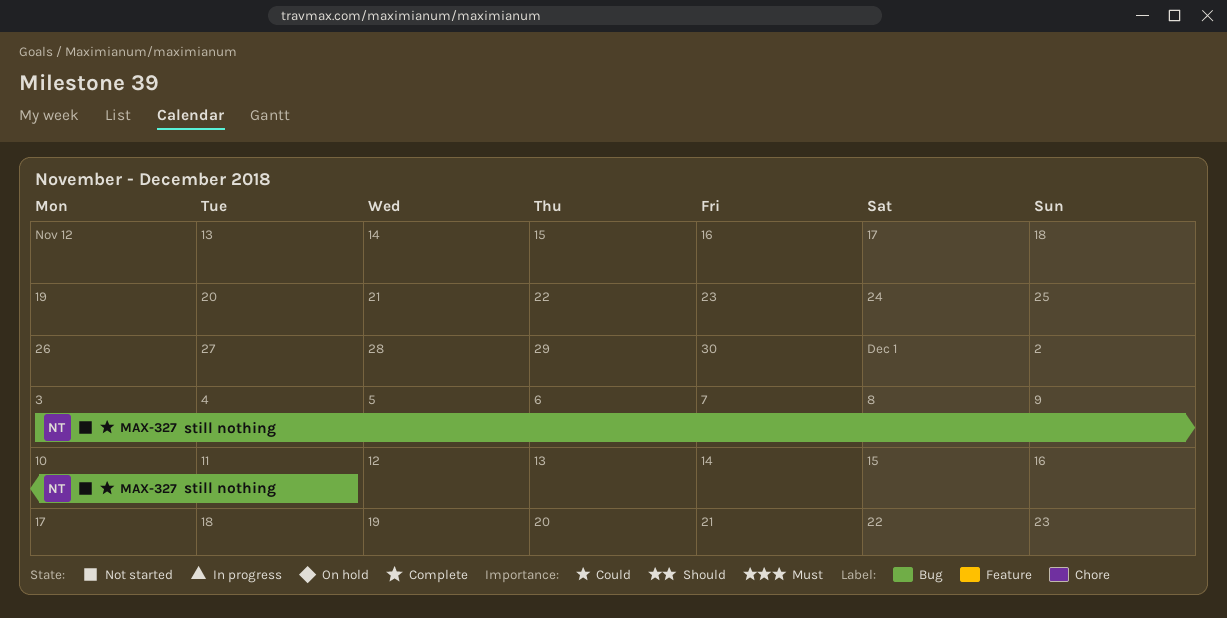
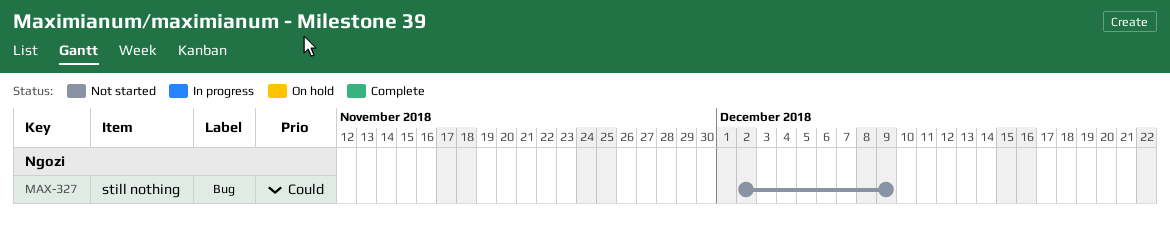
MAX-327, start: Dec 3 -> Dec 2
MAX-327, due: Dec 11 -> Dec 9

